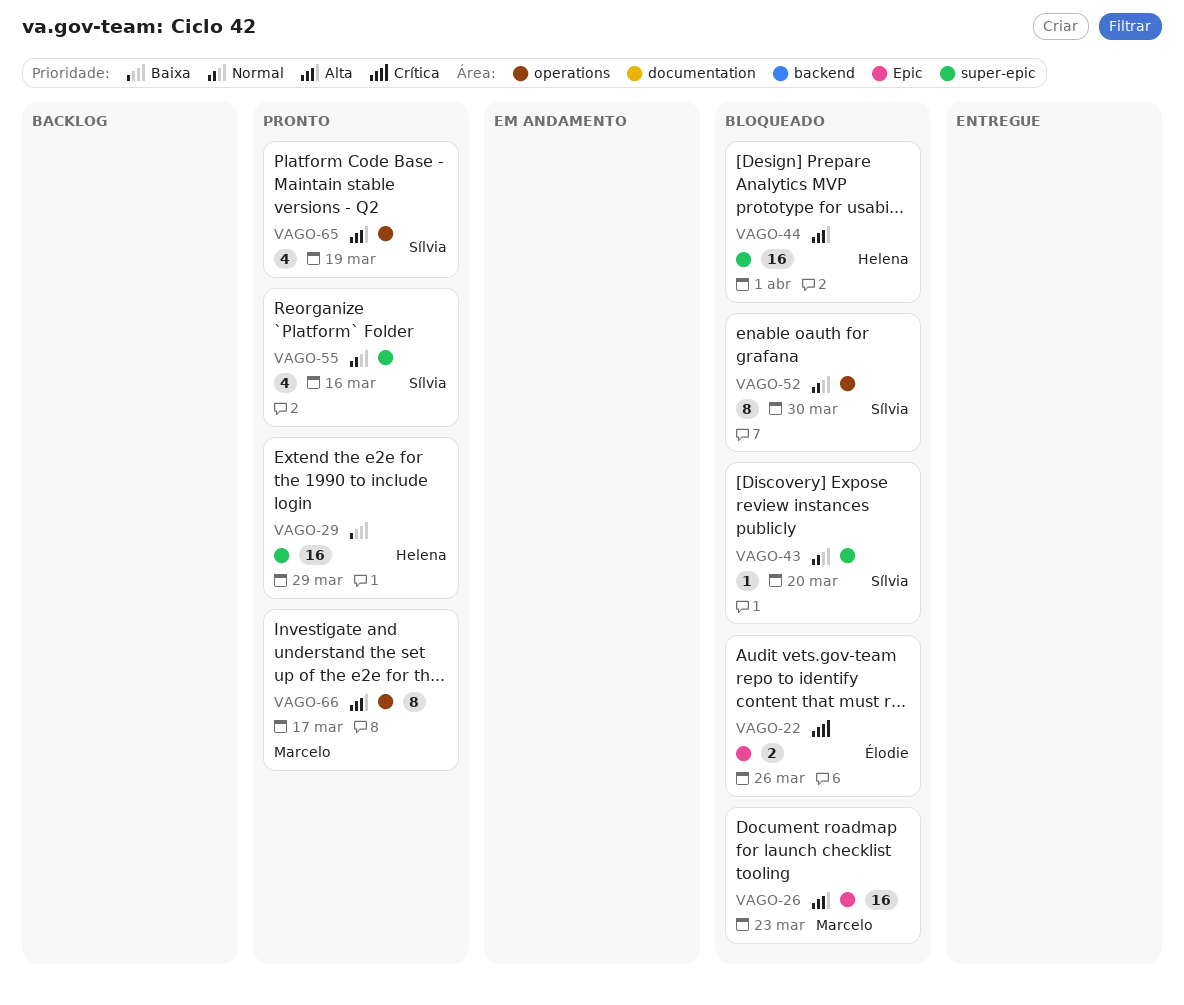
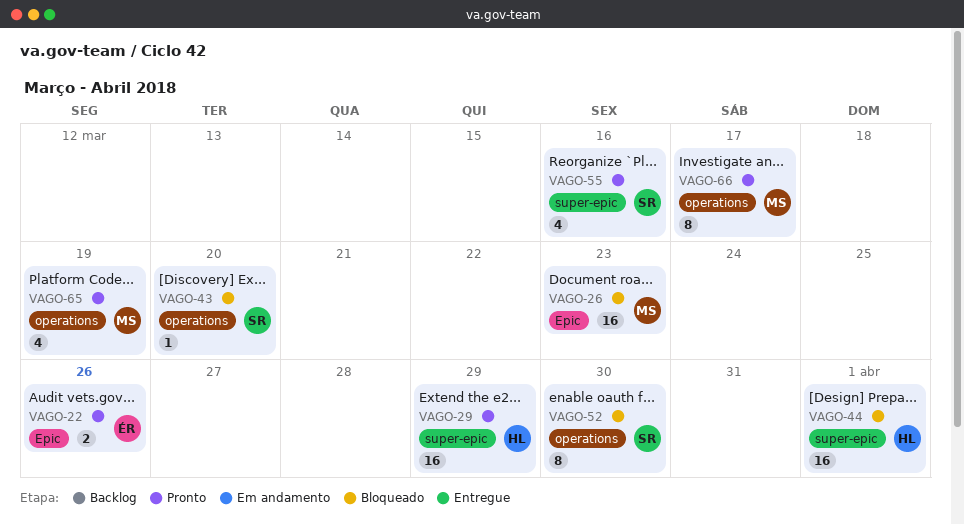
VAGO-22, status: Bloqueado -> Pronto
VAGO-43, label: super-epic -> operations
VAGO-65, owner: Sílvia -> Marcelo

